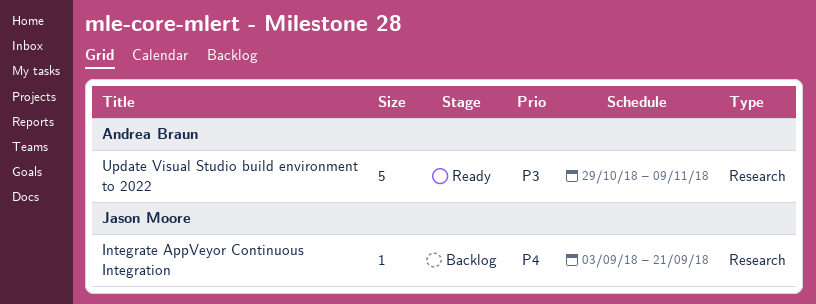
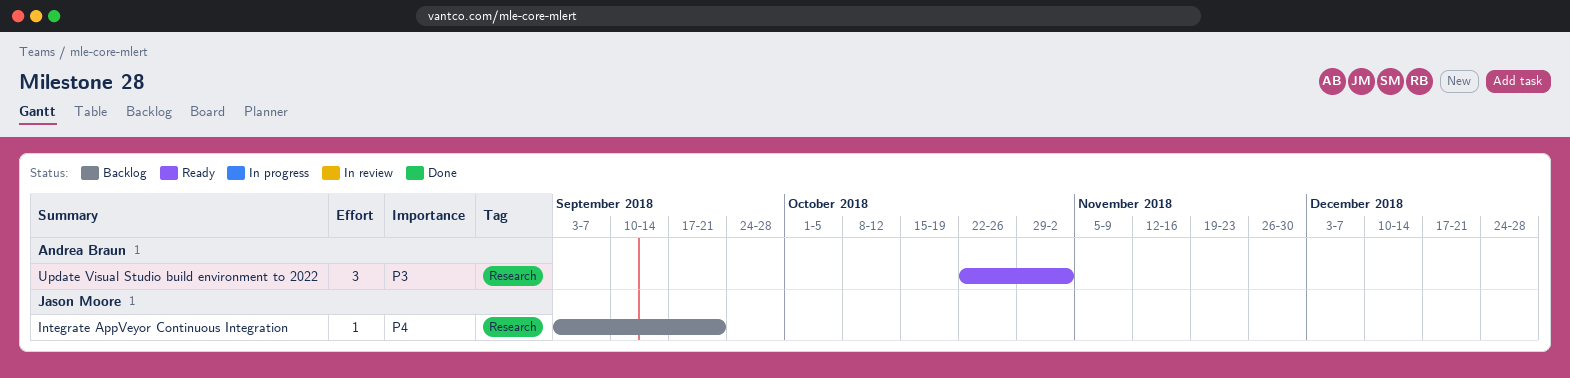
Update Visual Studio build environment to 2022, estimate: 5 -> 3
Update Visual Studio build environment to 2022, start: Oct 29 -> Oct 22
Update Visual Studio build environment to 2022, due: Nov 9 -> Nov 2

